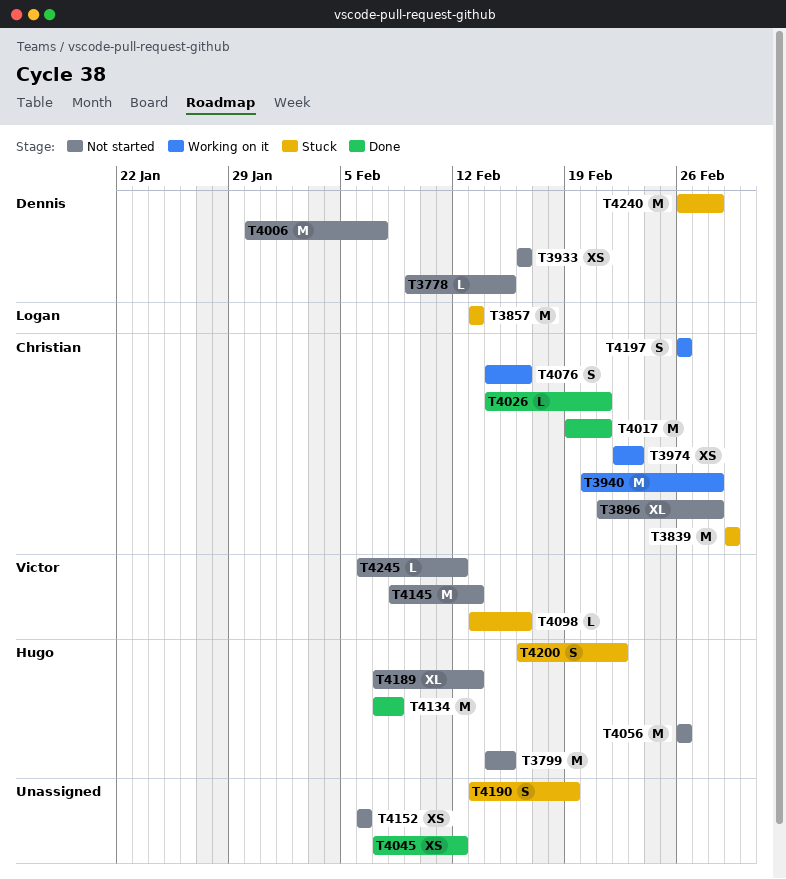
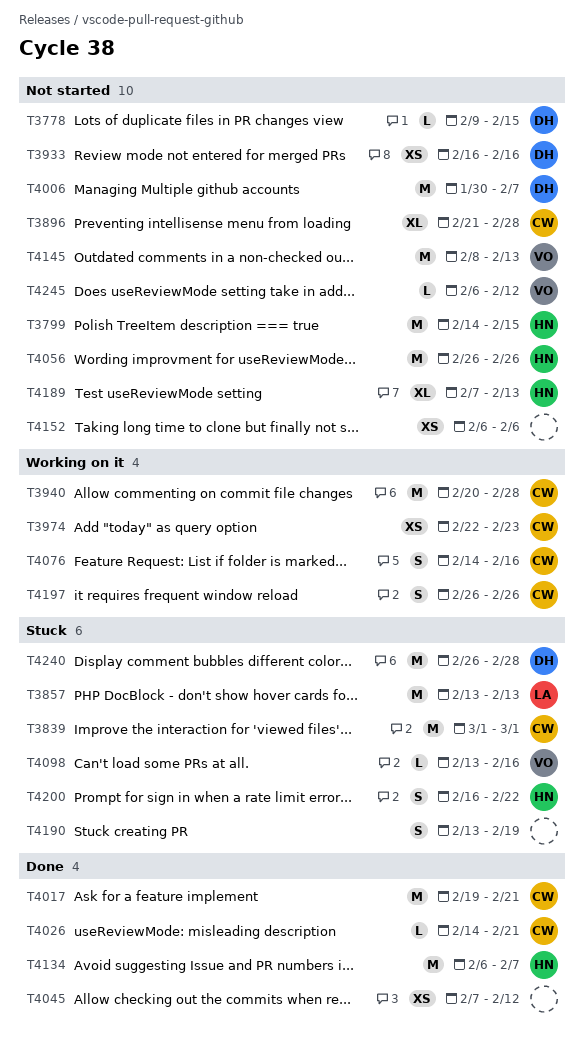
T4134, start: Feb 7 -> Feb 6
T4134, due: Feb 8 -> Feb 7

